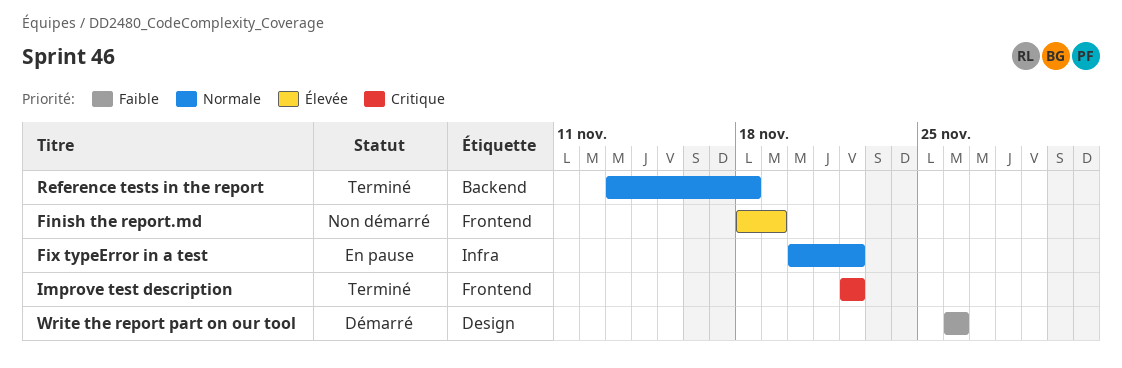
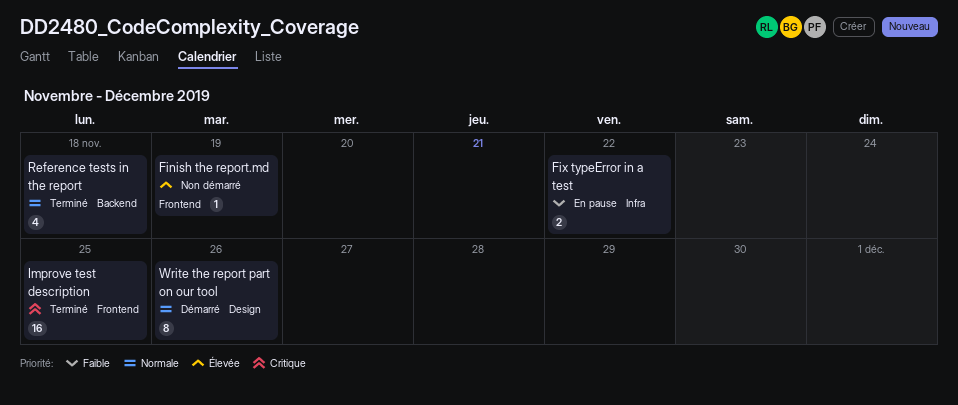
Fix typeError in a test, priority: Normale -> Faible
Improve test description, due: Nov 22 -> Nov 25
Write the report part on our tool, priority: Faible -> Normale

